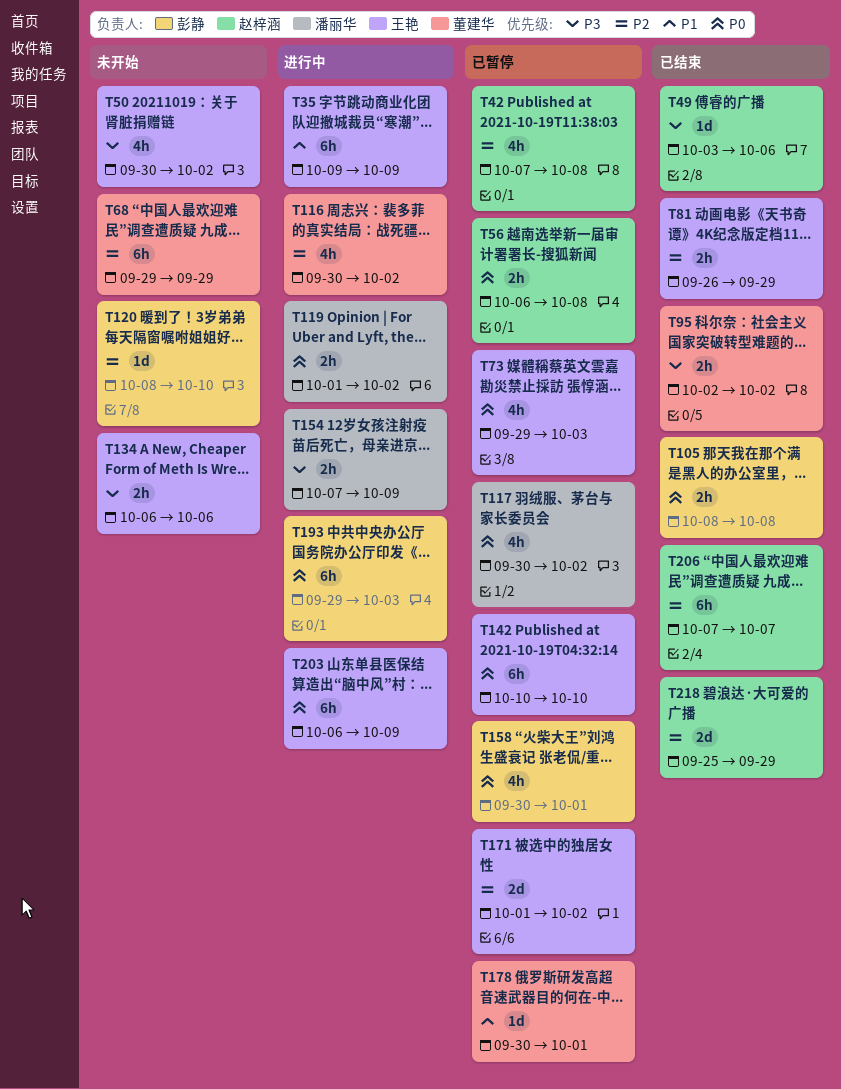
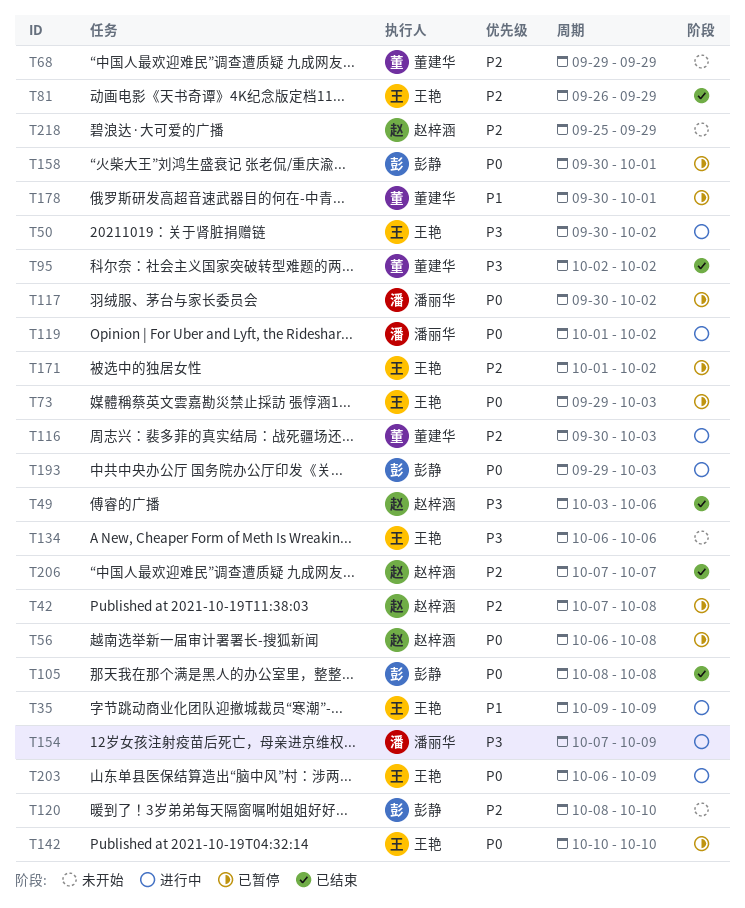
T50, status: 未开始 -> 进行中
T116, due: Oct 2 -> Oct 3
T218, status: 已结束 -> 未开始

